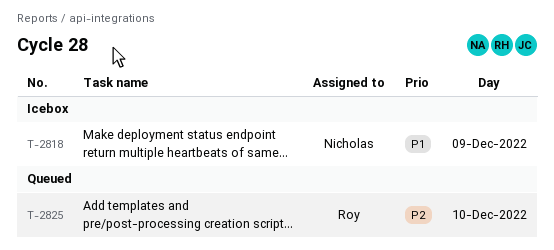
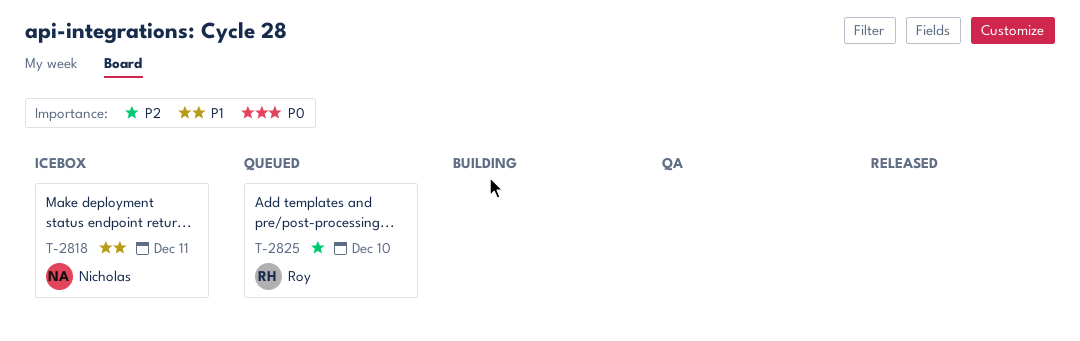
T-2818, day: Dec 9 -> Dec 11

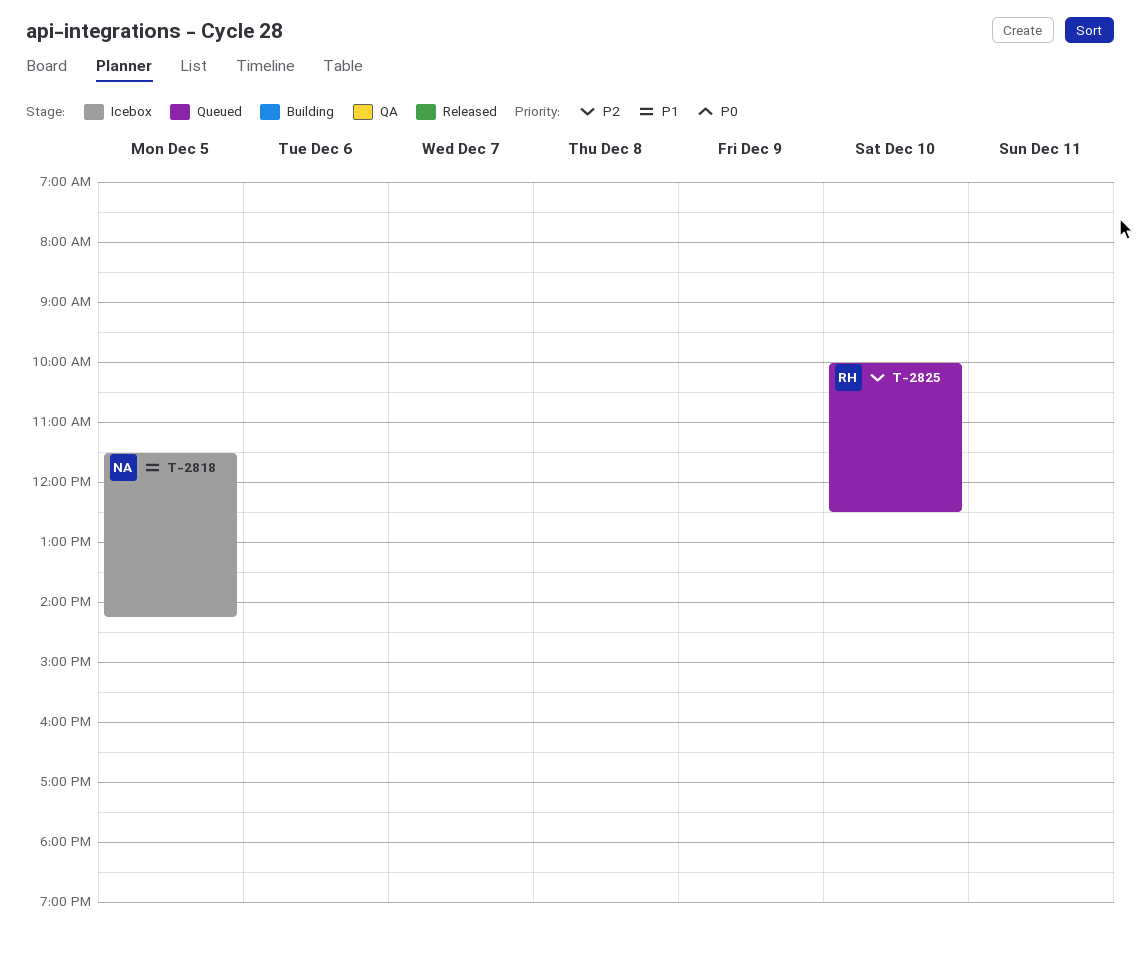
T-2818, day: Dec 11 -> Dec 5

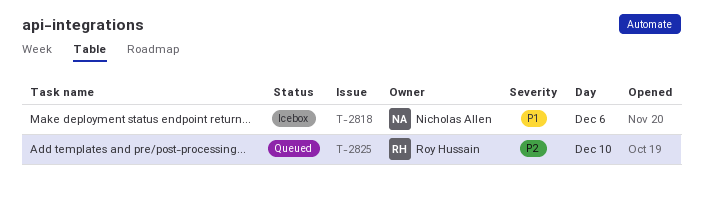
T-2818, day: Dec 5 -> Dec 6

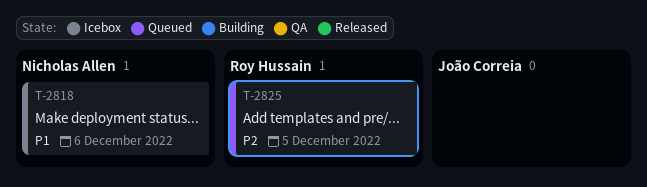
T-2825, day: Dec 10 -> Dec 5

